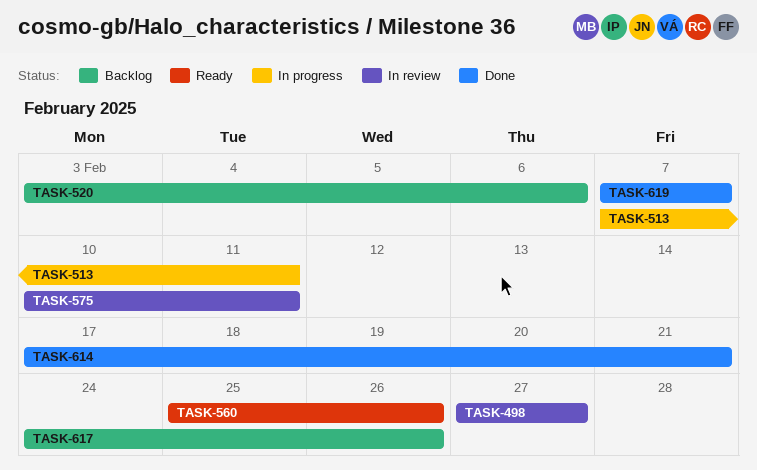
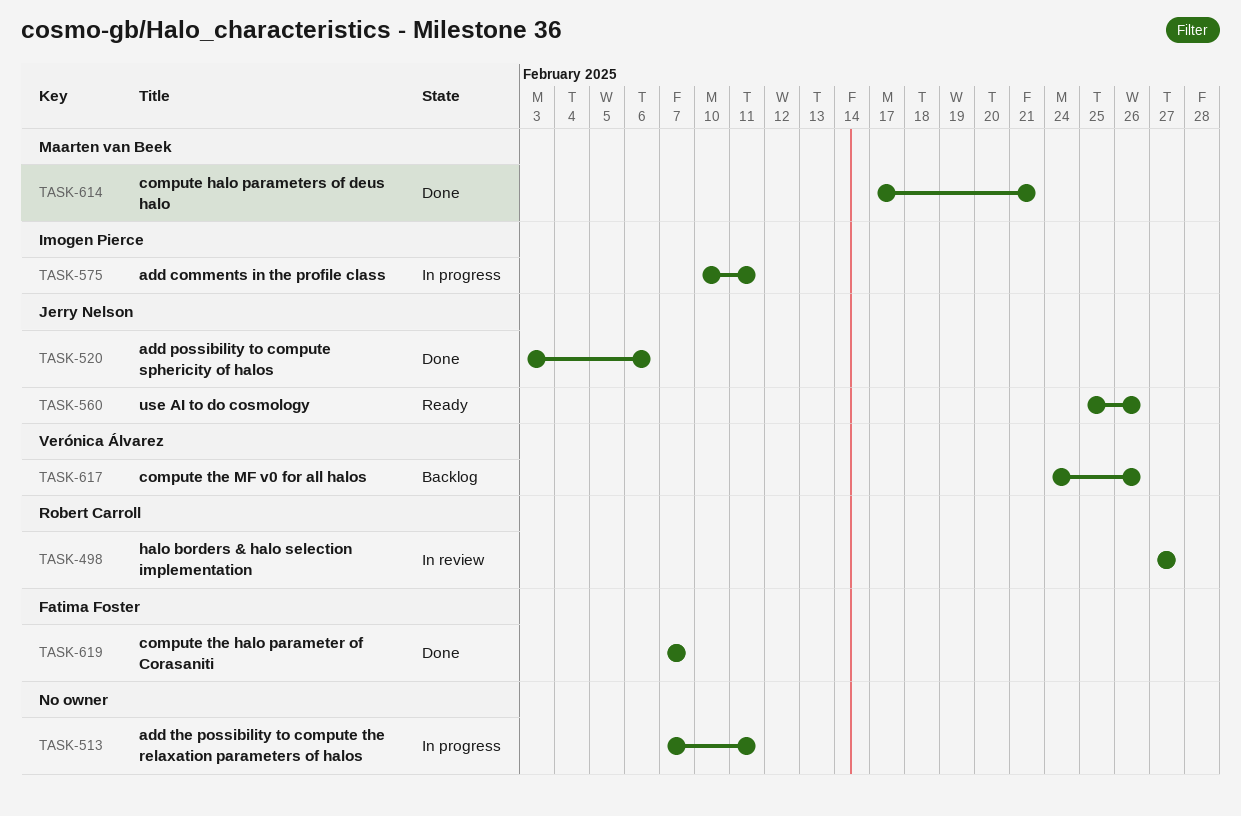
TASK-520, status: Backlog -> Done
TASK-575, status: In review -> In progress

